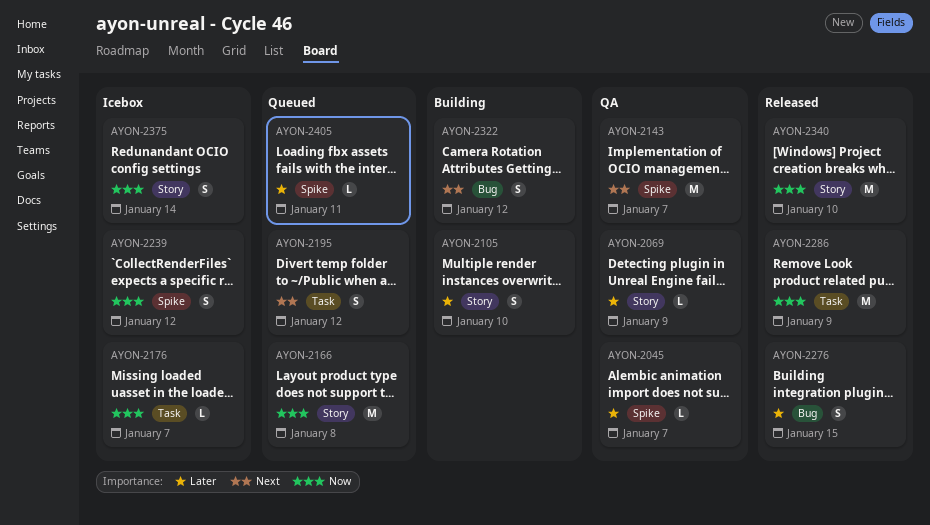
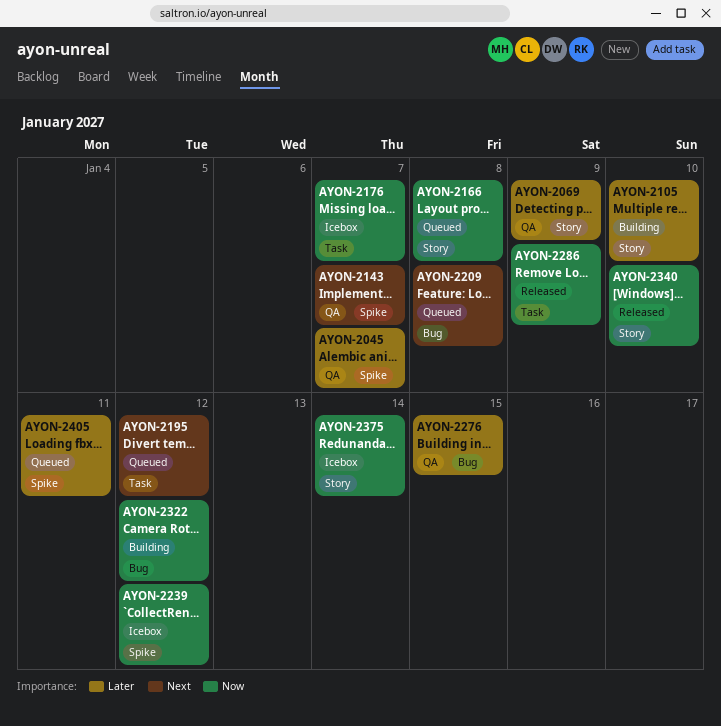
AYON-2209: none -> present
AYON-2276, status: Released -> QA
AYON-2322, priority: Next -> Now

